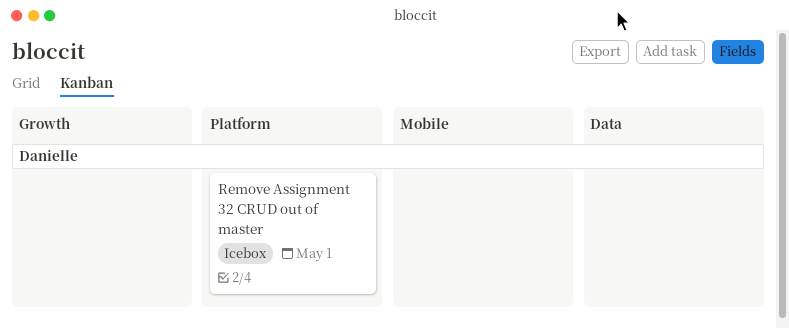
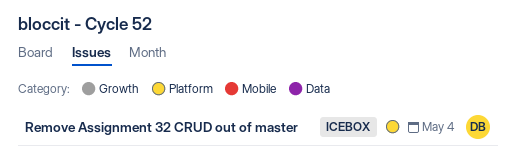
Remove Assignment 32 CRUD out of master, due: May 1 -> May 4

